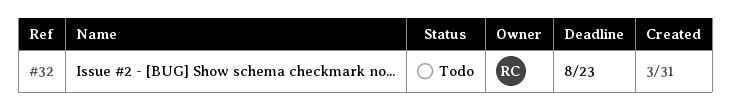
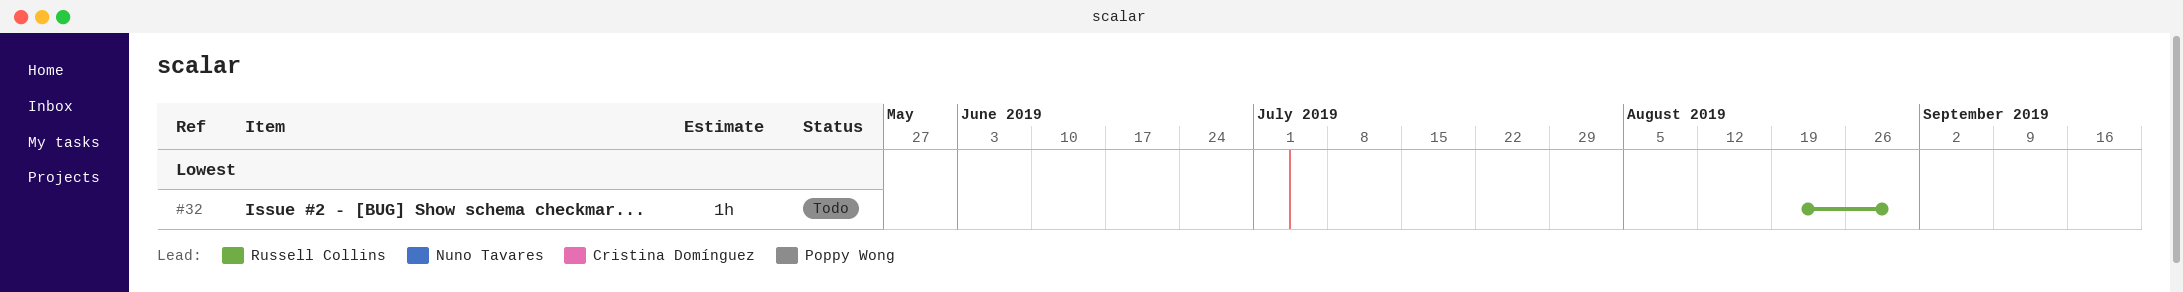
#32, due: Aug 23 -> Aug 30

